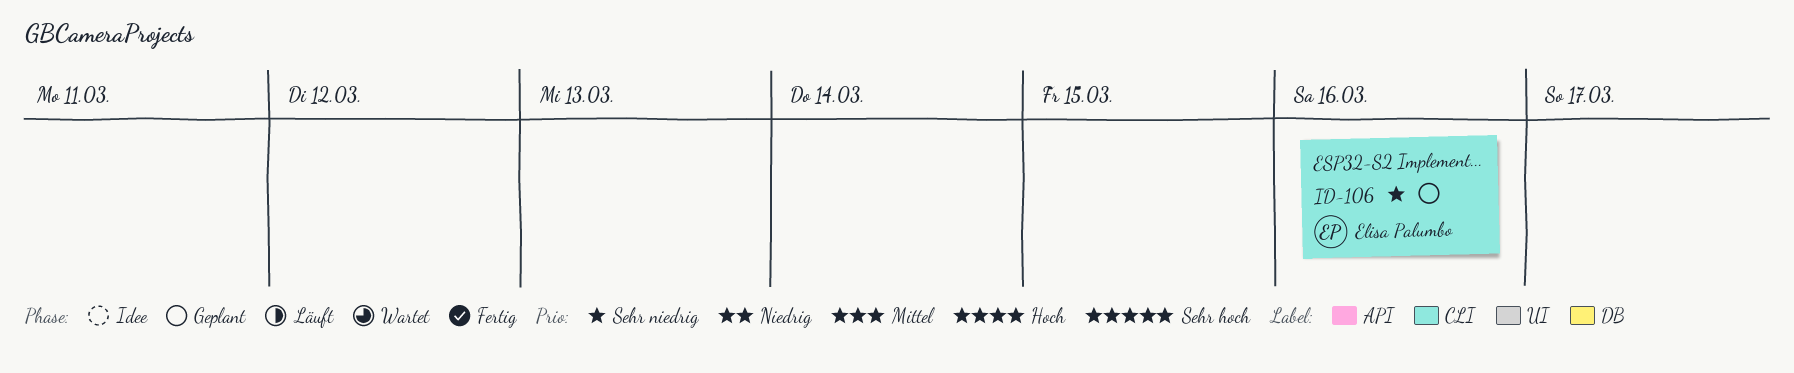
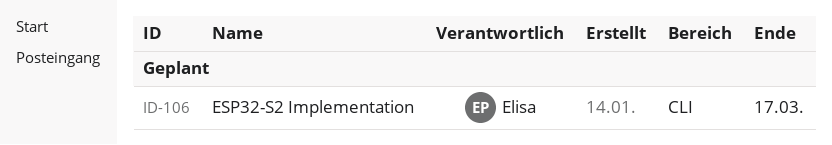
ID-106, due: Mar 16 -> Mar 17

